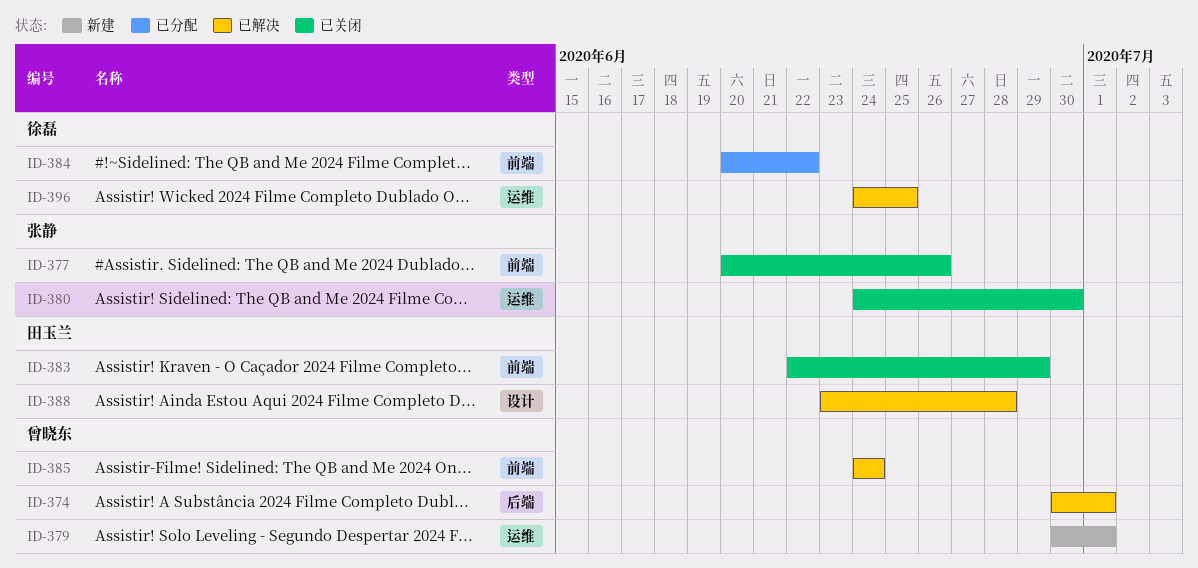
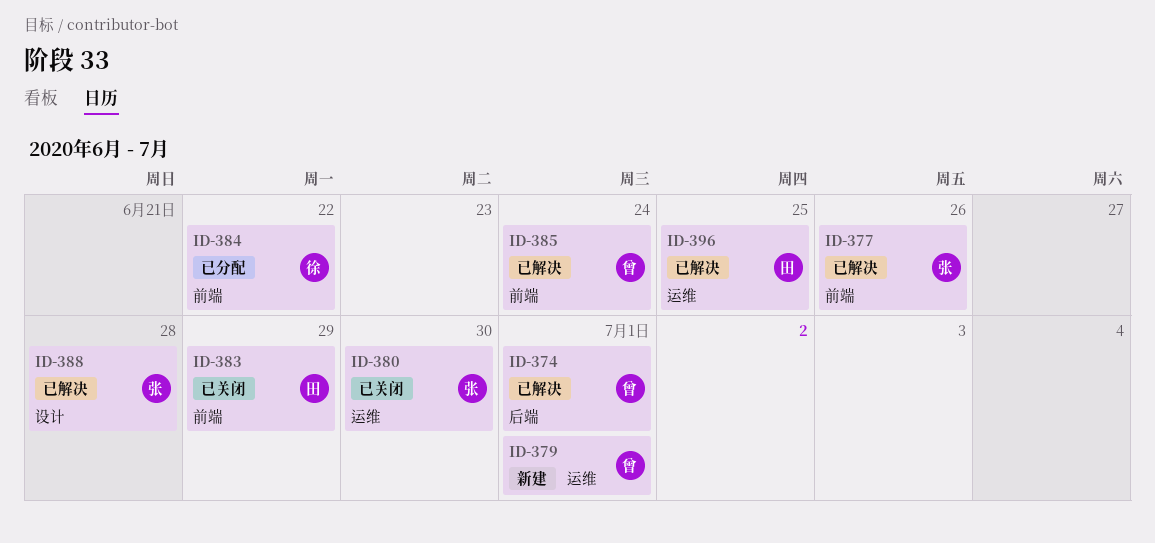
ID-377, status: 已关闭 -> 已解决
ID-388, owner: 田玉兰 -> 张静
ID-396, owner: 徐磊 -> 田玉兰

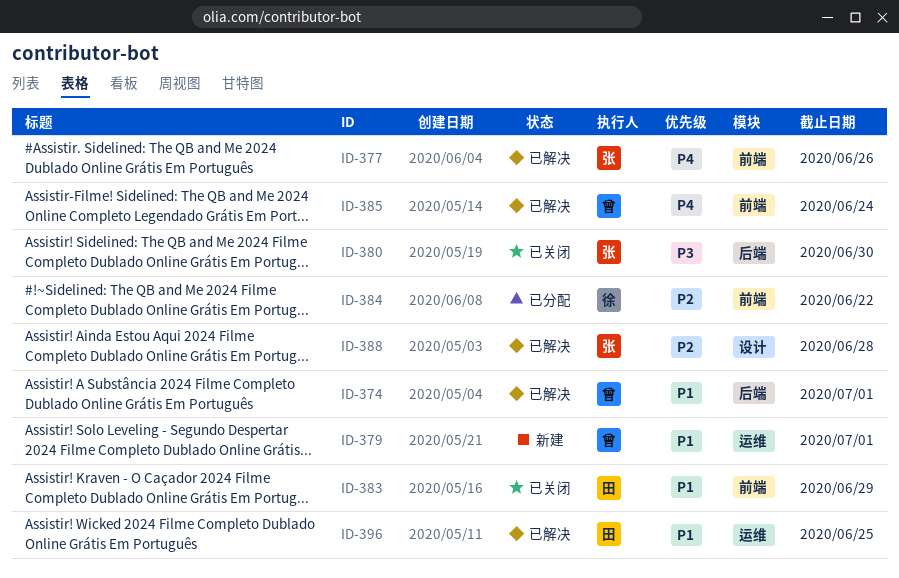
ID-380, label: 运维 -> 后端

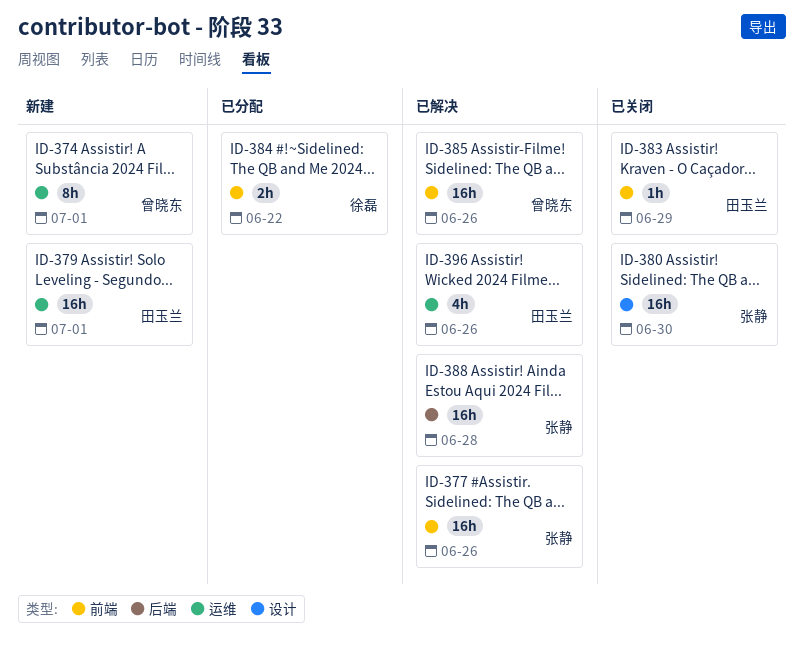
ID-374, status: 已解决 -> 新建
ID-374, label: 后端 -> 运维
ID-379, owner: 曾晓东 -> 田玉兰
ID-380, label: 后端 -> 设计
ID-385, due: Jun 24 -> Jun 26
ID-388, label: 设计 -> 后端
ID-396, due: Jun 25 -> Jun 26

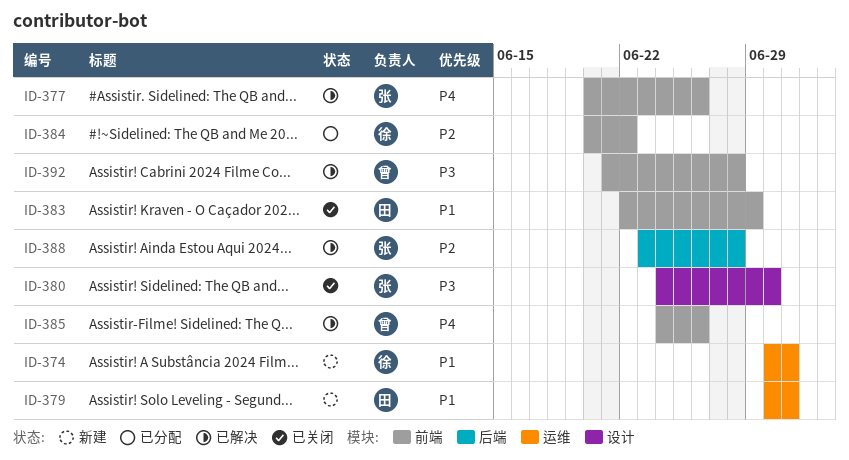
ID-374, owner: 曾晓东 -> 徐磊
ID-392: none -> present
ID-396: present -> none

